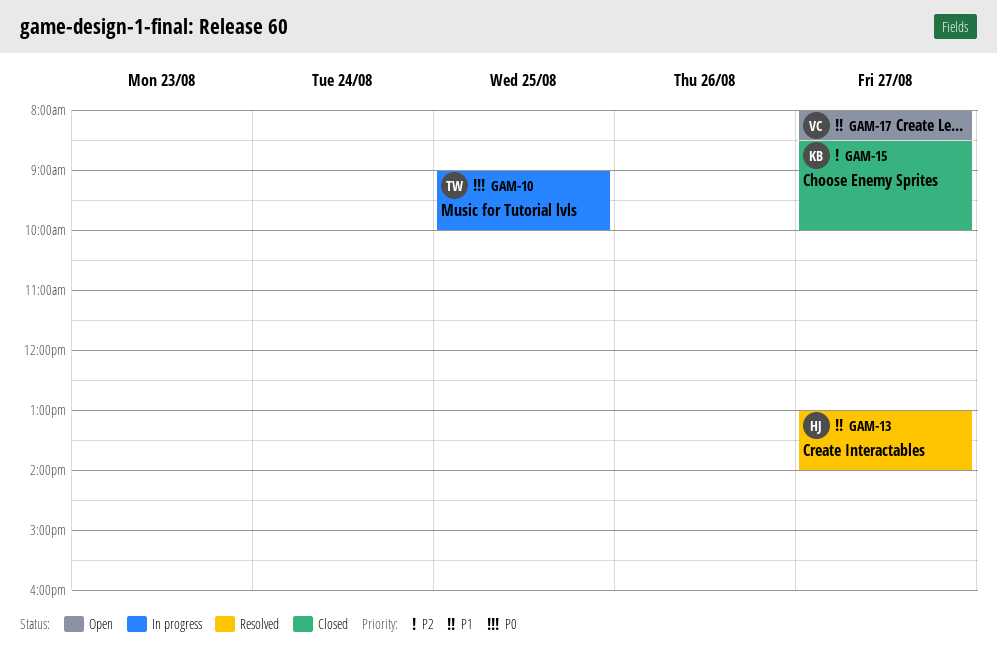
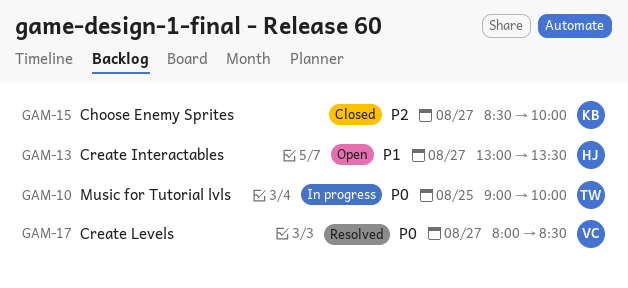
GAM-13, status: Resolved -> Open
GAM-13, ends: 14:00 -> 13:30
GAM-17, status: Open -> Resolved
GAM-17, priority: P1 -> P0

